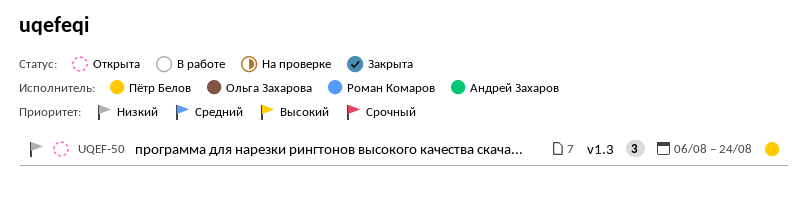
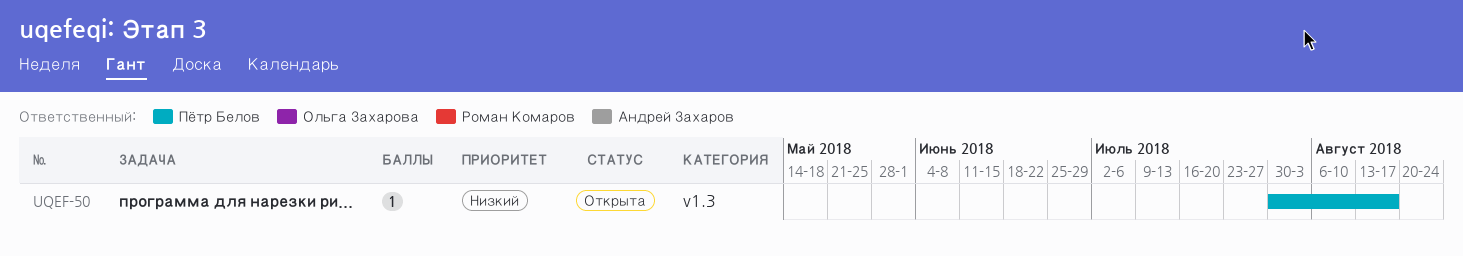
UQEF-50, estimate: 3 -> 1
UQEF-50, start: Aug 6 -> Jul 30
UQEF-50, due: Aug 24 -> Aug 17

